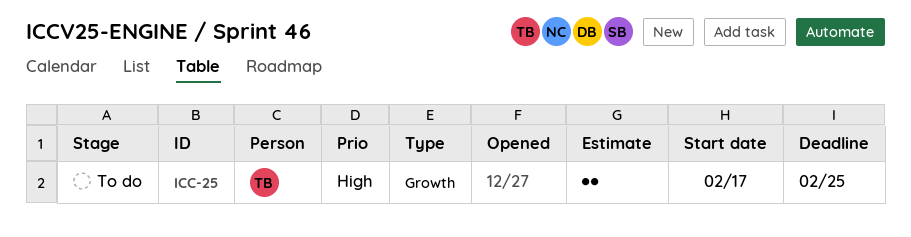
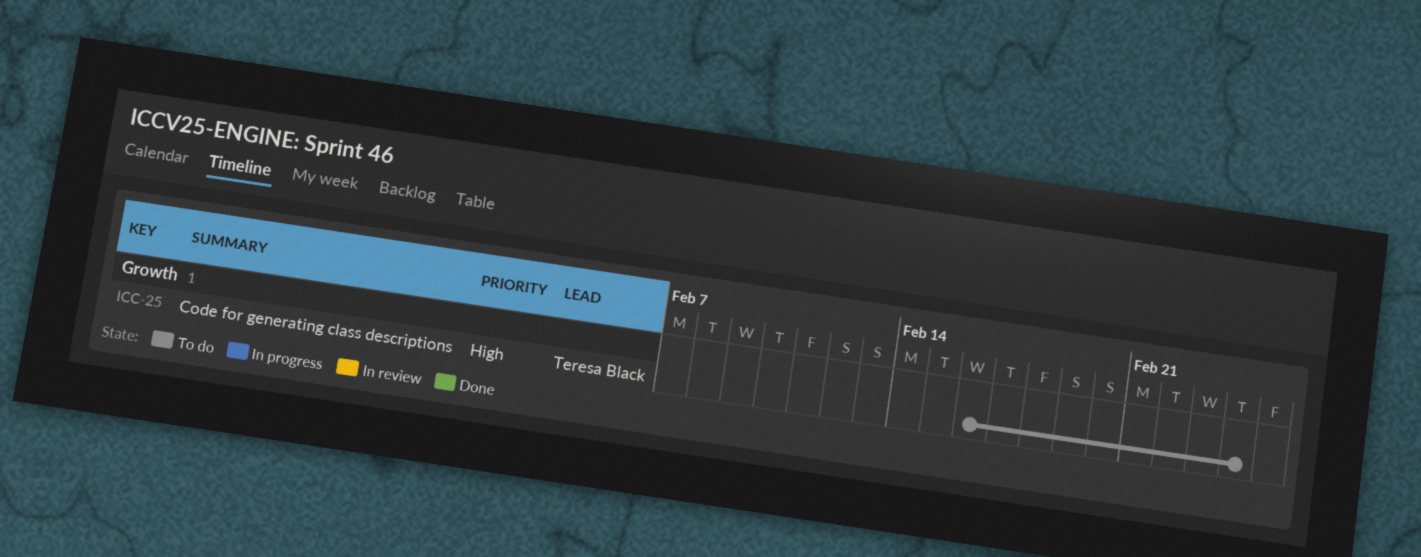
ICC-25, start: Feb 17 -> Feb 16
ICC-25, due: Feb 25 -> Feb 24

